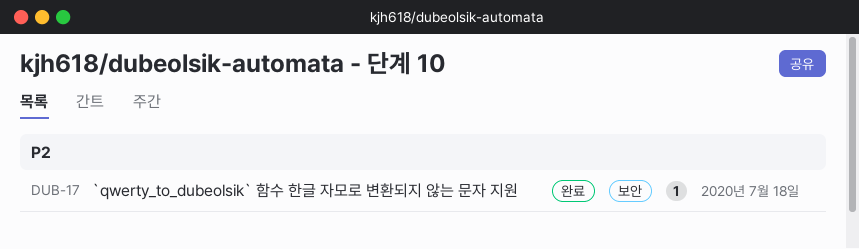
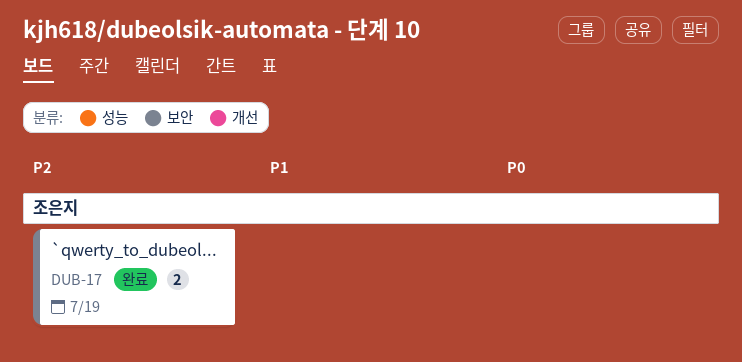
DUB-17, estimate: 1 -> 2
DUB-17, due: Jul 18 -> Jul 19

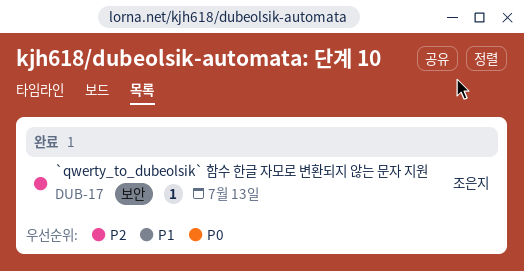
DUB-17, estimate: 2 -> 1
DUB-17, due: Jul 19 -> Jul 13

